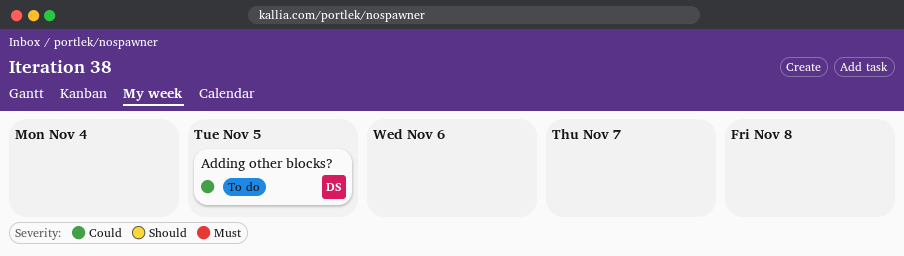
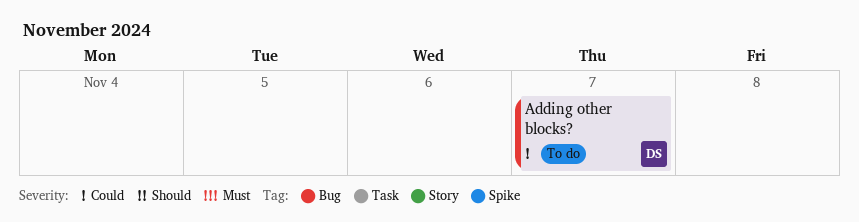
Adding other blocks?, due: Nov 5 -> Nov 7

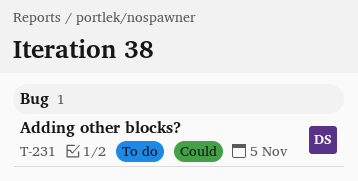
Adding other blocks?, due: Nov 7 -> Nov 5

